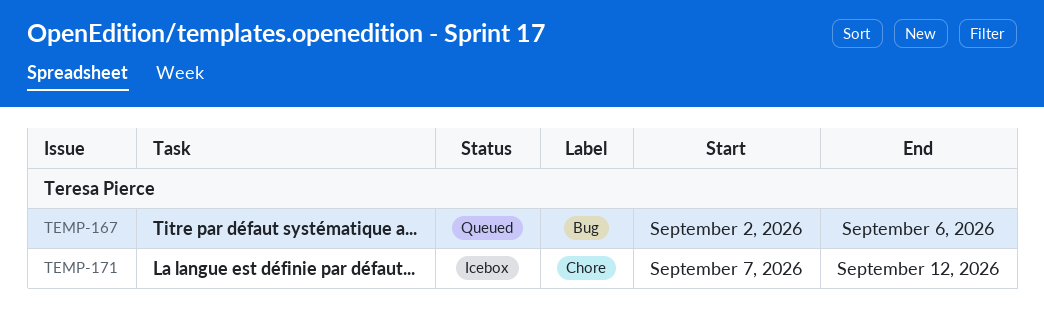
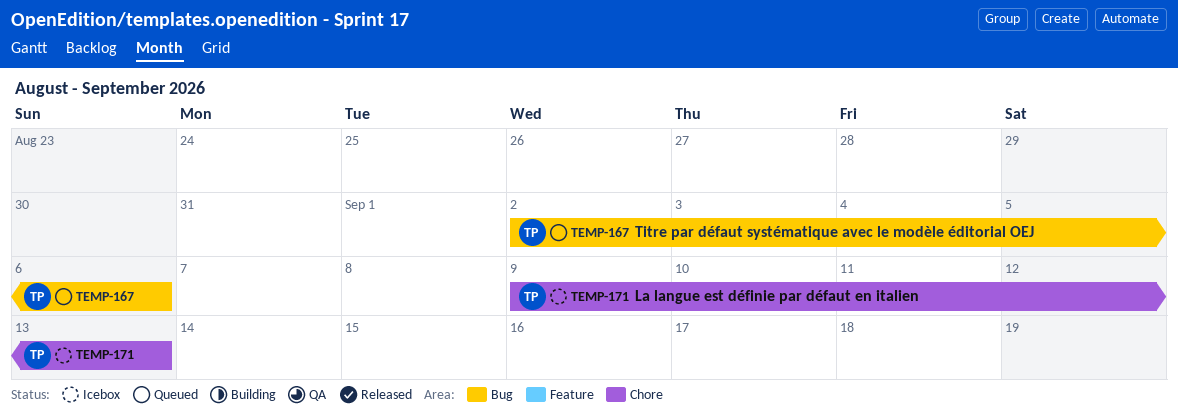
TEMP-171, start: Sep 7 -> Sep 9
TEMP-171, due: Sep 12 -> Sep 13

